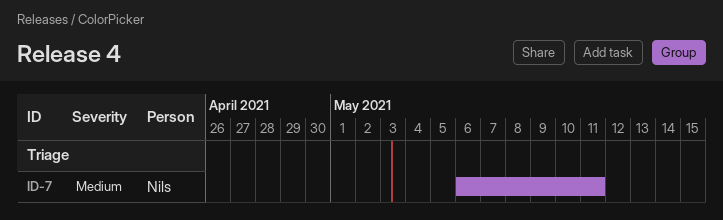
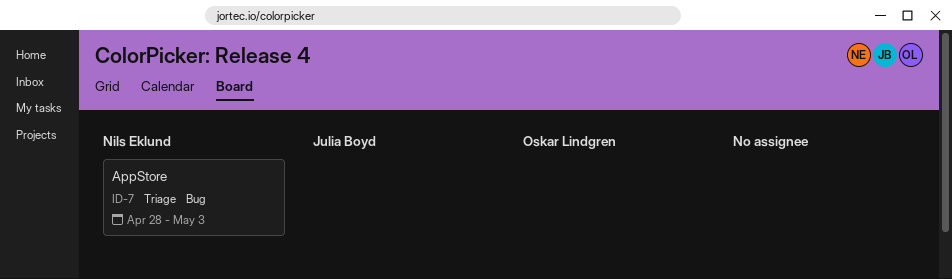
ID-7, start: May 6 -> Apr 28
ID-7, due: May 11 -> May 3

